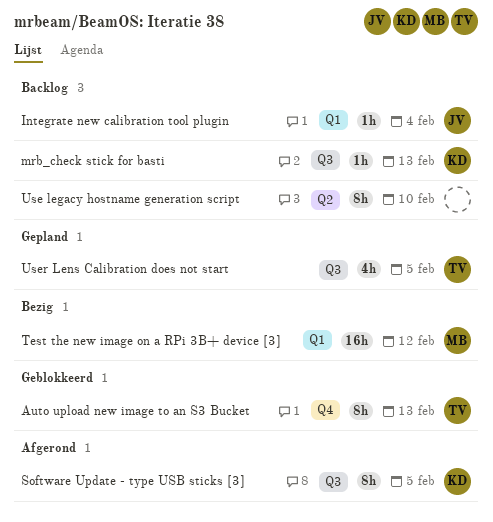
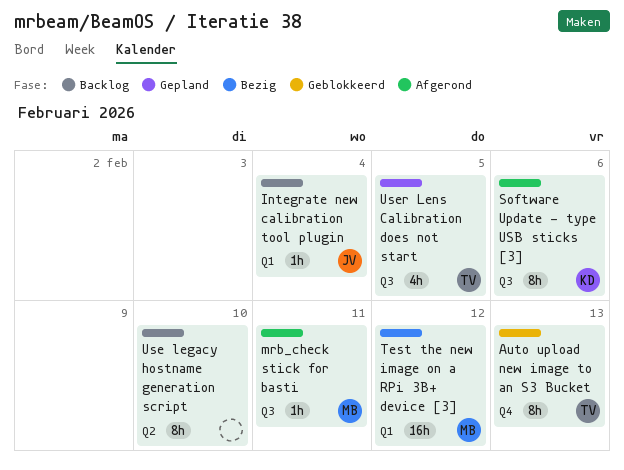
mrb_check stick for basti, status: Backlog -> Afgerond
mrb_check stick for basti, owner: KD -> MB
mrb_check stick for basti, due: Feb 13 -> Feb 11
Software Update - type USB sticks [3], due: Feb 5 -> Feb 6

